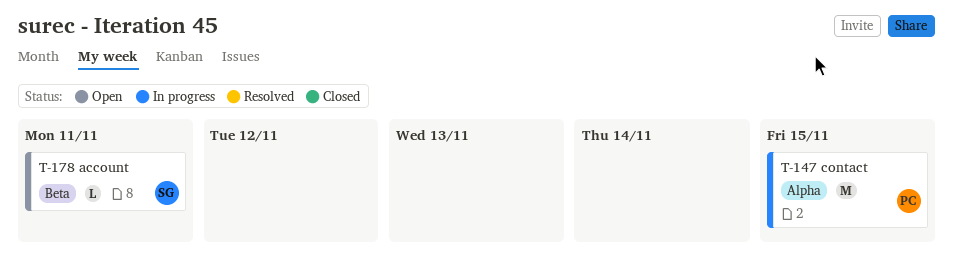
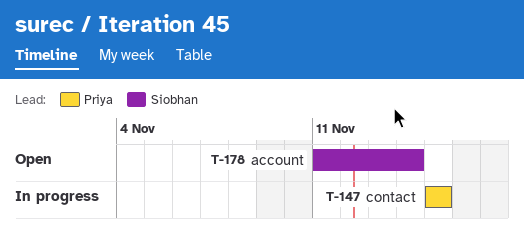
T-178, due: Nov 11 -> Nov 14

